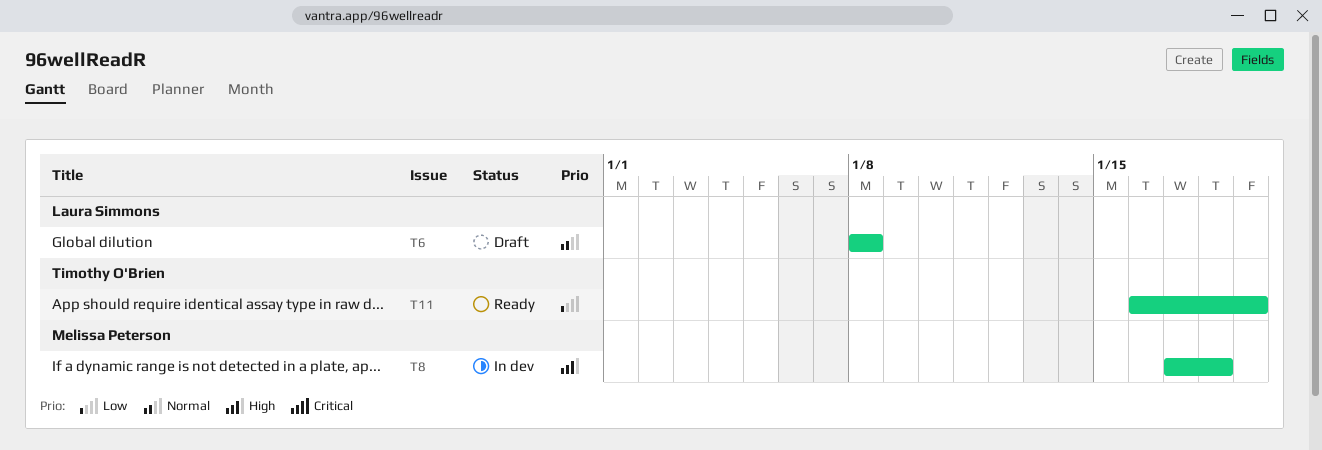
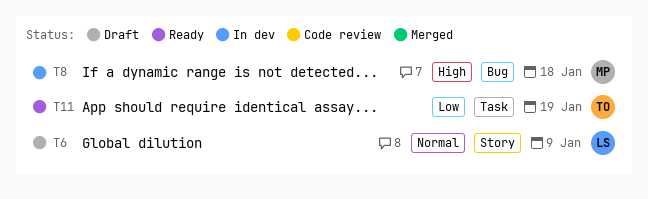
T6, due: Jan 8 -> Jan 9

